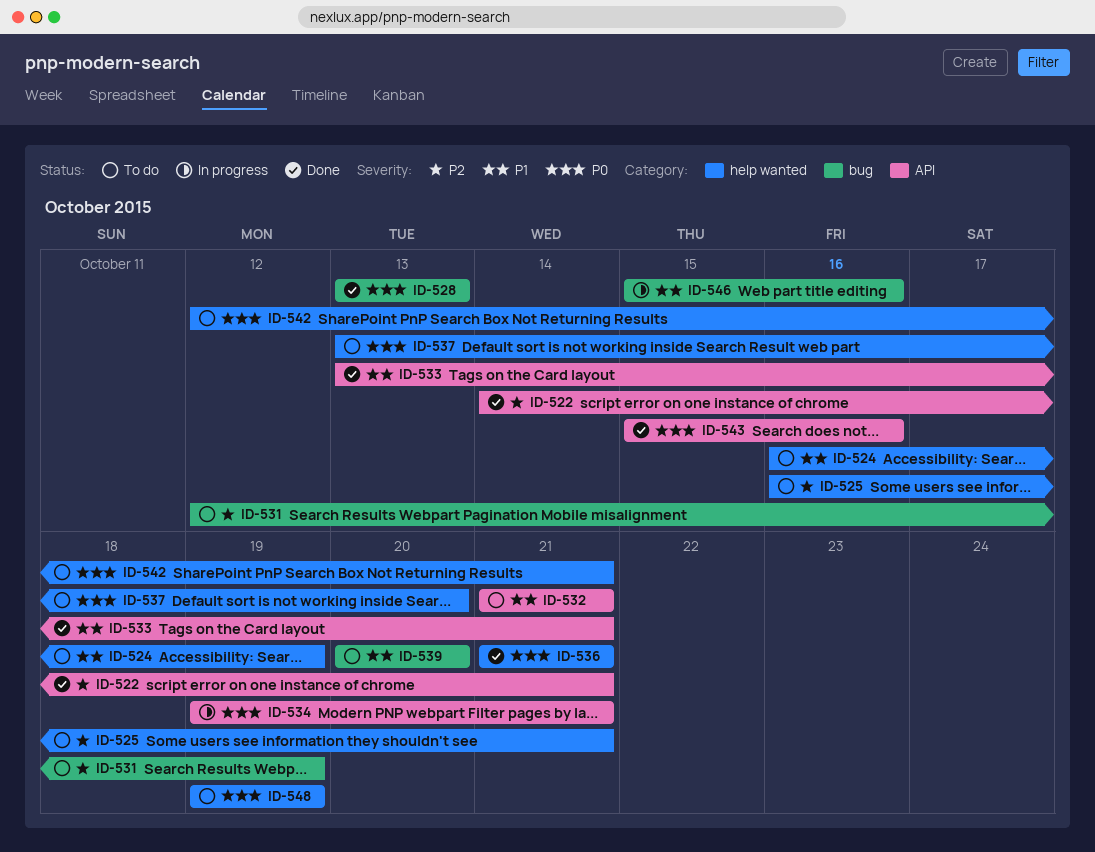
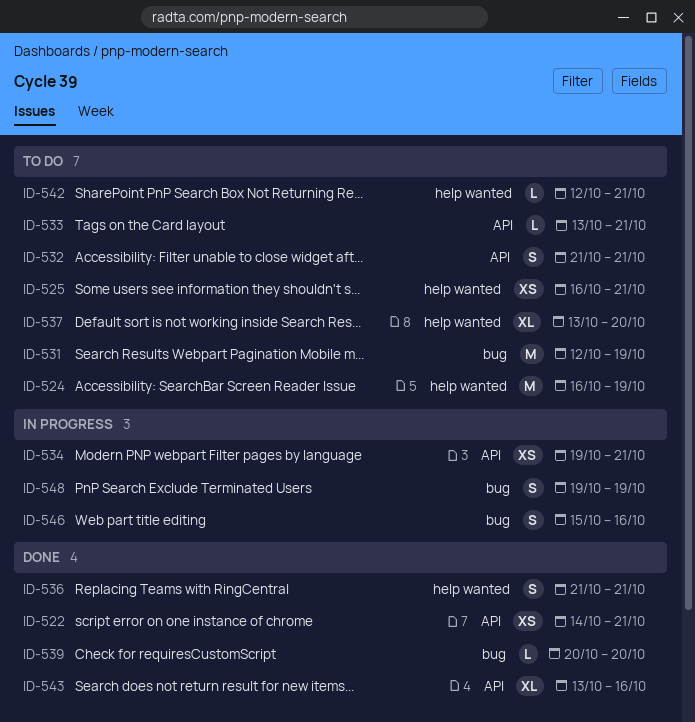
ID-528: present -> none
ID-533, status: Done -> To do
ID-539, status: To do -> Done
ID-543, start: Oct 15 -> Oct 13
ID-548, status: To do -> In progress
ID-548, label: help wanted -> bug

